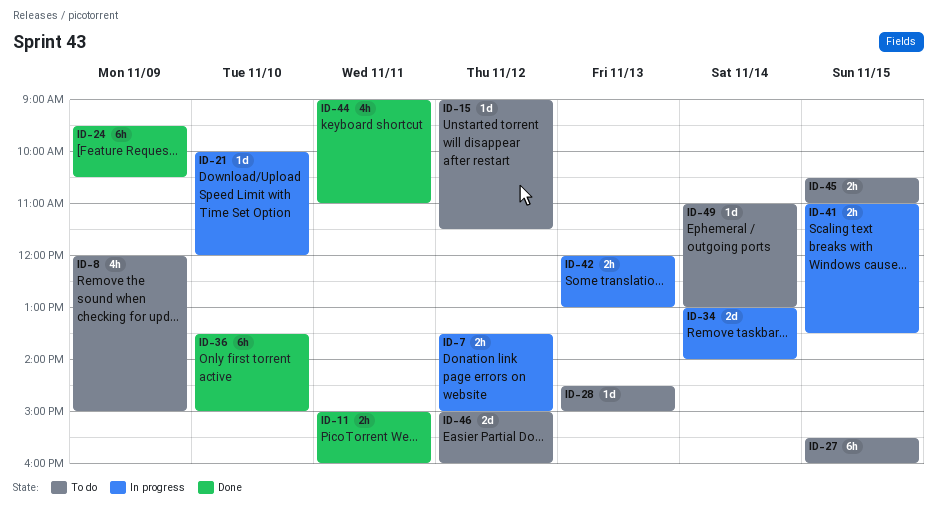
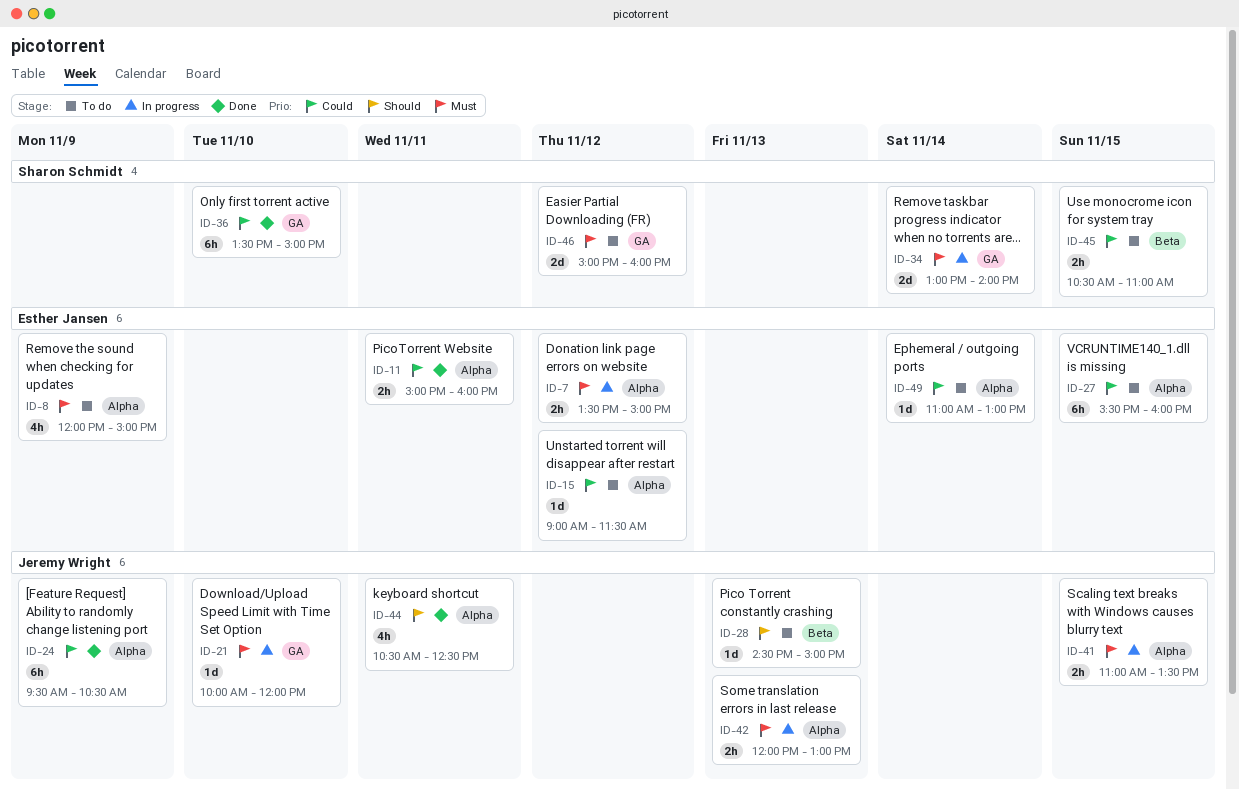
ID-44, begins: 09:00 -> 10:30
ID-44, ends: 11:00 -> 12:30

